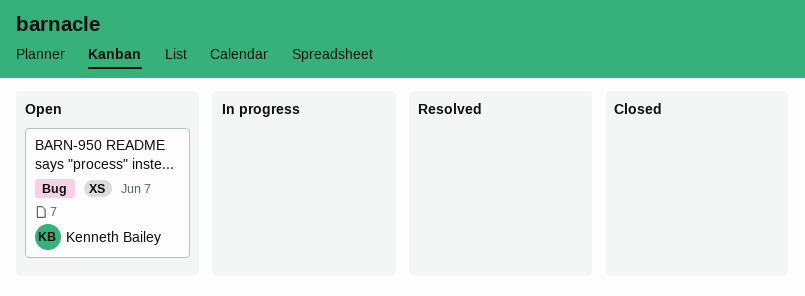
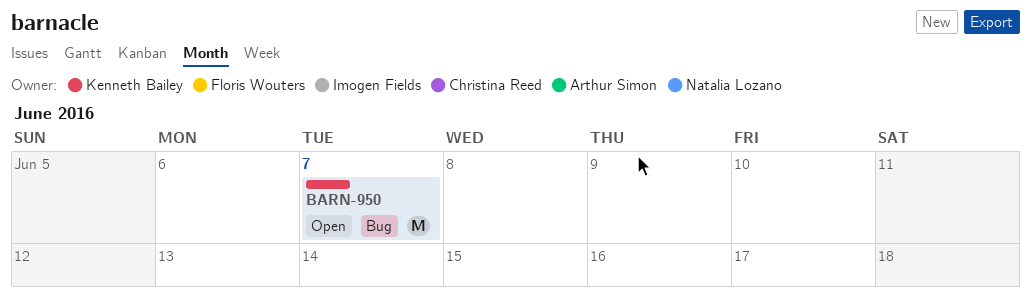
BARN-950, estimate: XS -> M

